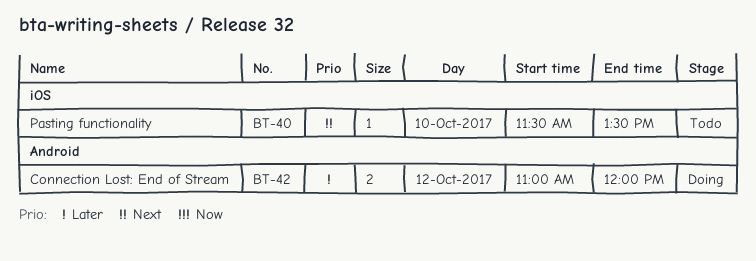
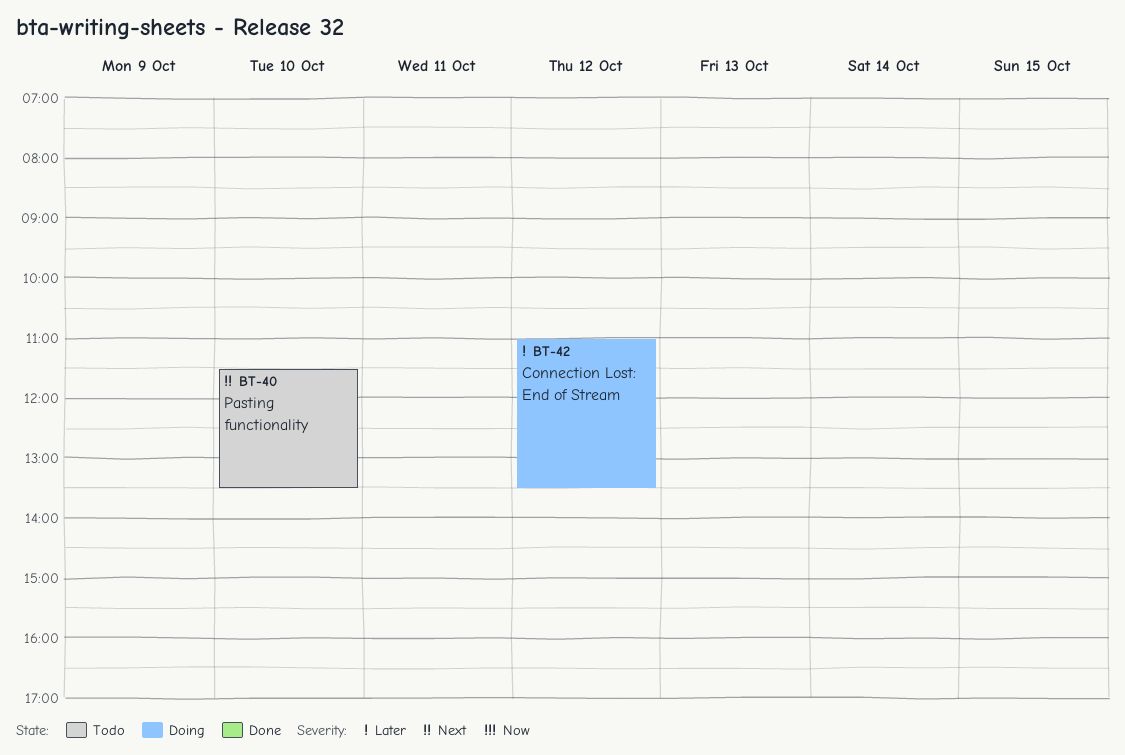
BT-42, ends: 12:00 -> 13:30

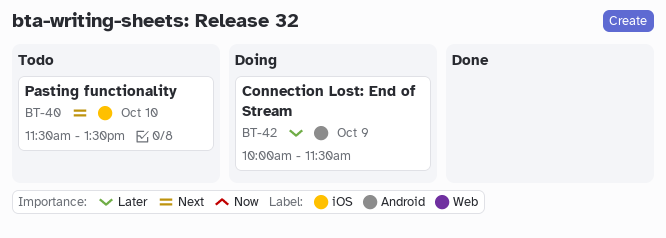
BT-42, day: Oct 12 -> Oct 9
BT-42, begins: 11:00 -> 10:00
BT-42, ends: 13:30 -> 11:30

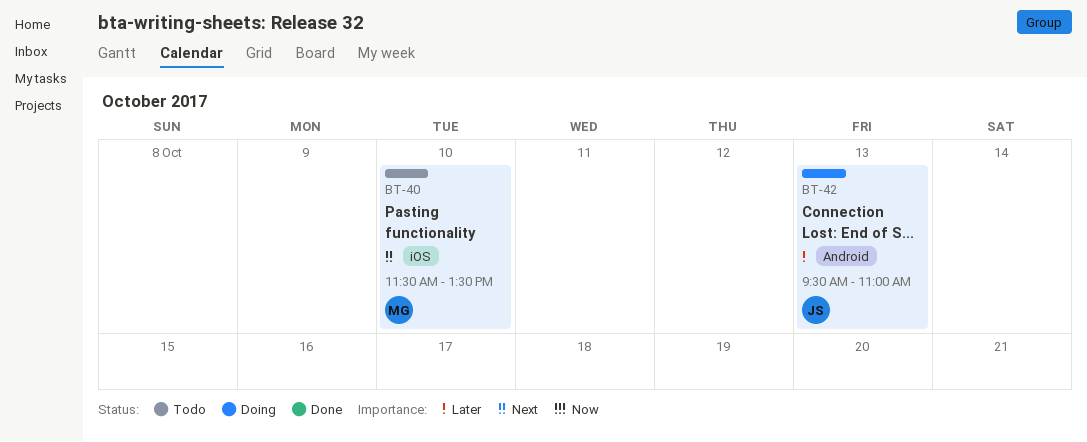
BT-42, day: Oct 9 -> Oct 13
BT-42, begins: 10:00 -> 09:30
BT-42, ends: 11:30 -> 11:00

